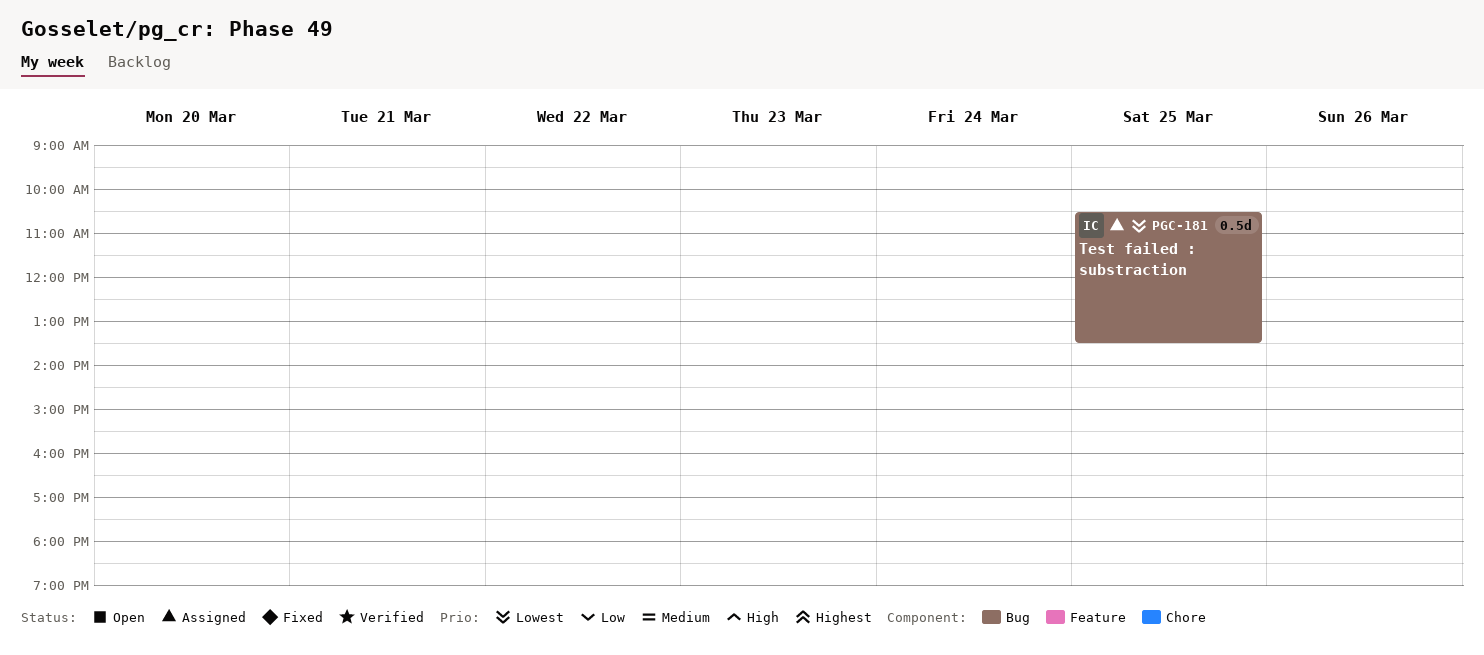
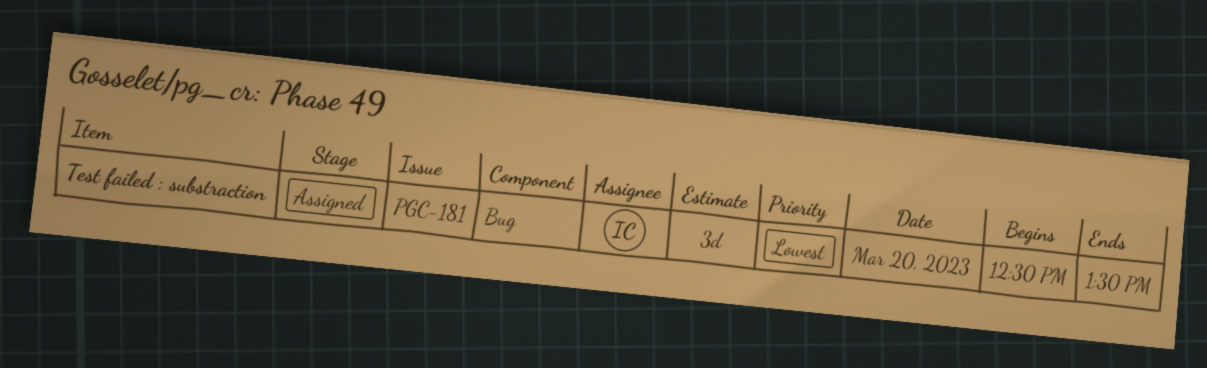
PGC-181, estimate: 0.5d -> 3d
PGC-181, day: Mar 25 -> Mar 20
PGC-181, begins: 10:30 -> 12:30

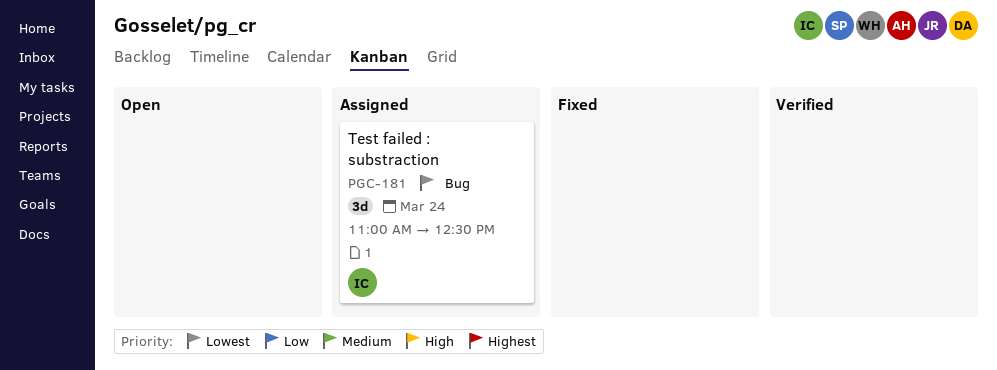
PGC-181, day: Mar 20 -> Mar 24
PGC-181, begins: 12:30 -> 11:00
PGC-181, ends: 13:30 -> 12:30

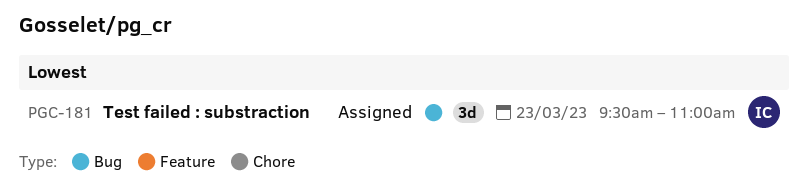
PGC-181, day: Mar 24 -> Mar 23
PGC-181, begins: 11:00 -> 09:30
PGC-181, ends: 12:30 -> 11:00

